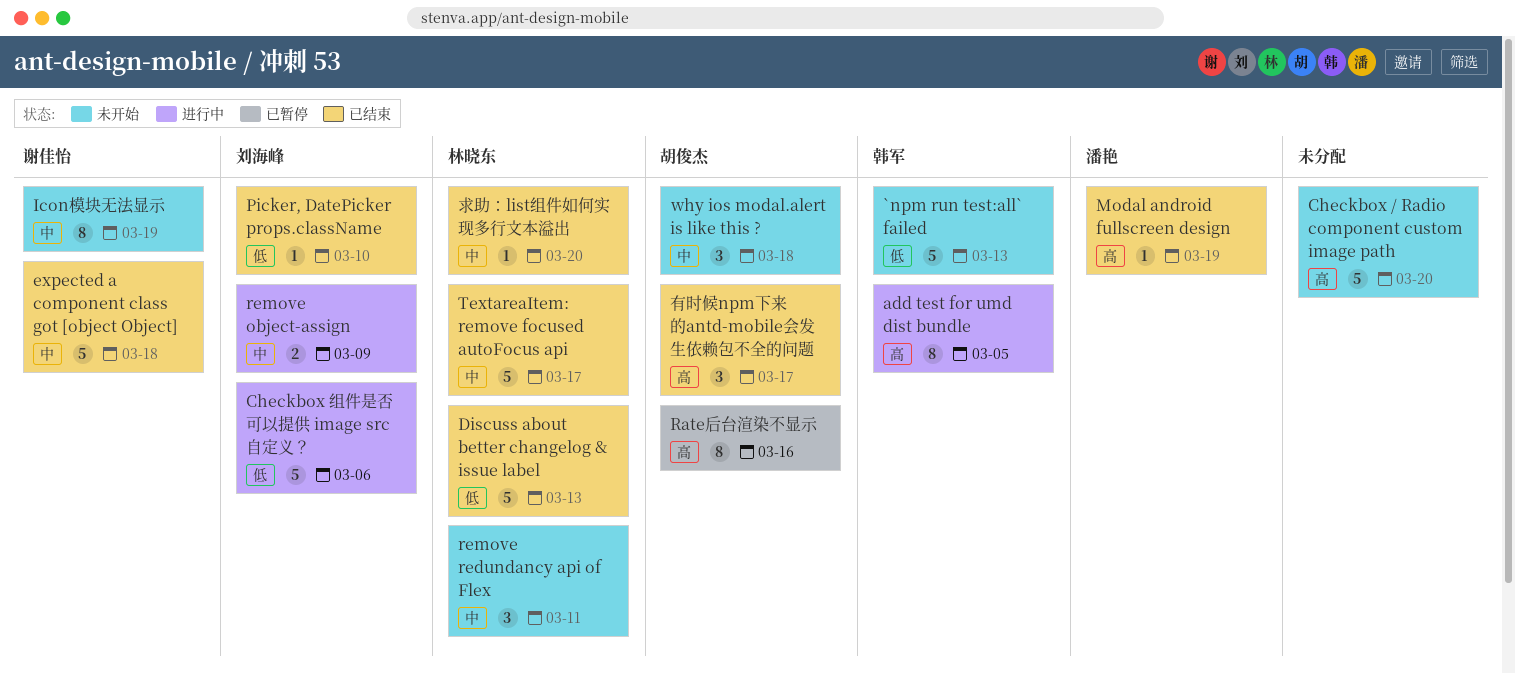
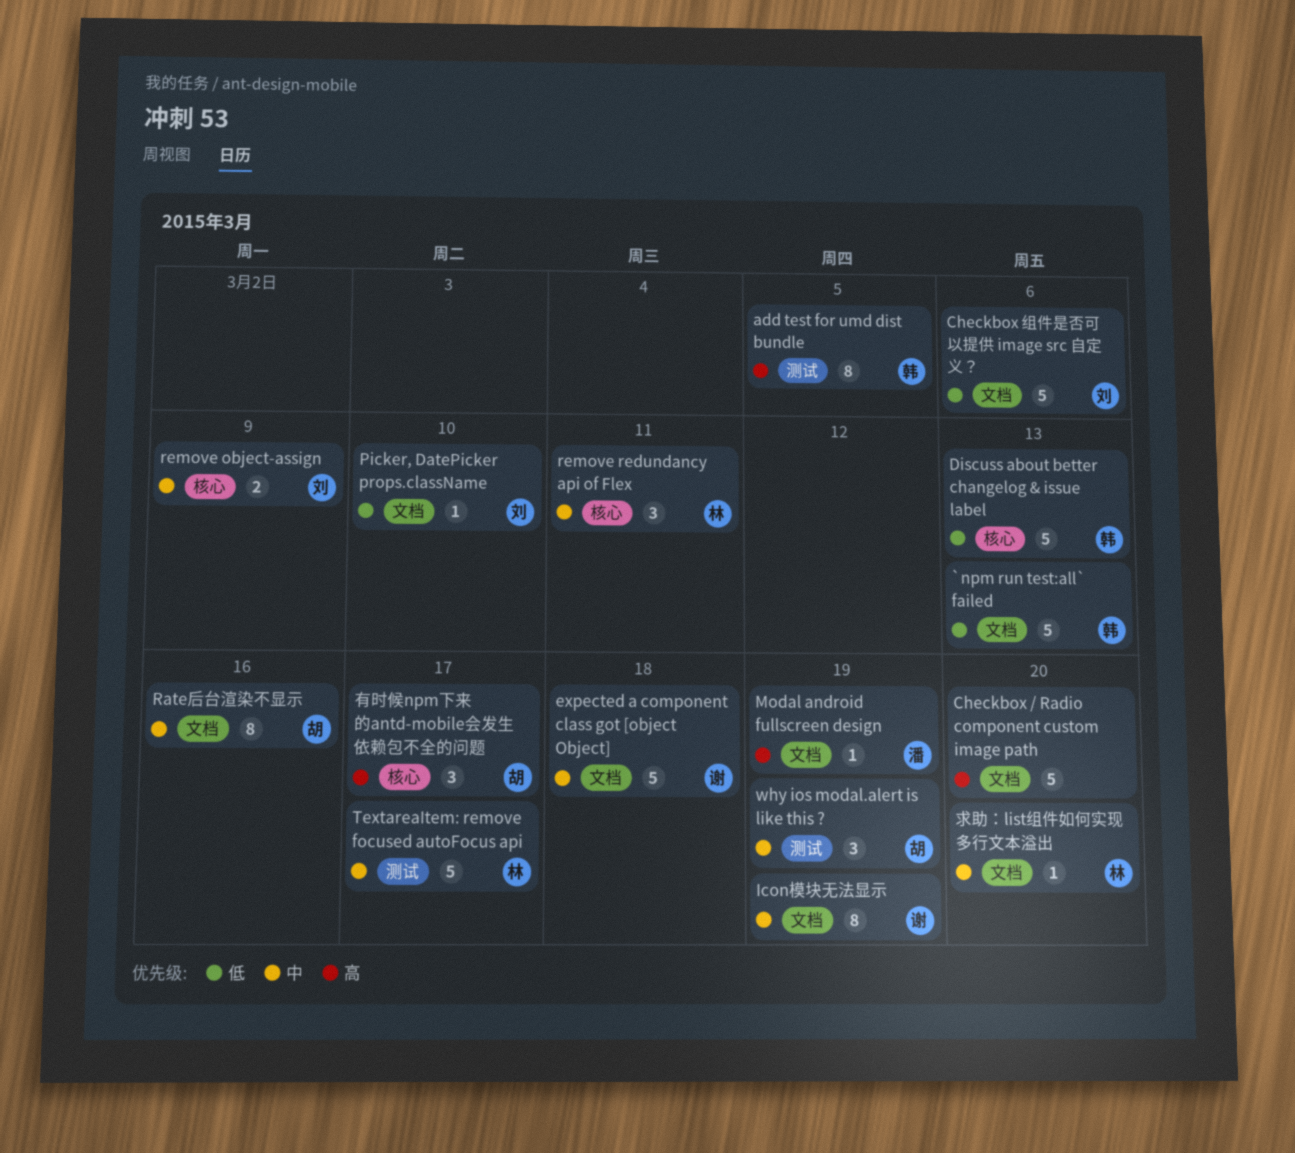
Discuss about better changelog & issue label, owner: 林晓东 -> 韩军
Rate后台渲染不显示, priority: 高 -> 中
why ios modal.alert is like this ?, due: Mar 18 -> Mar 19

